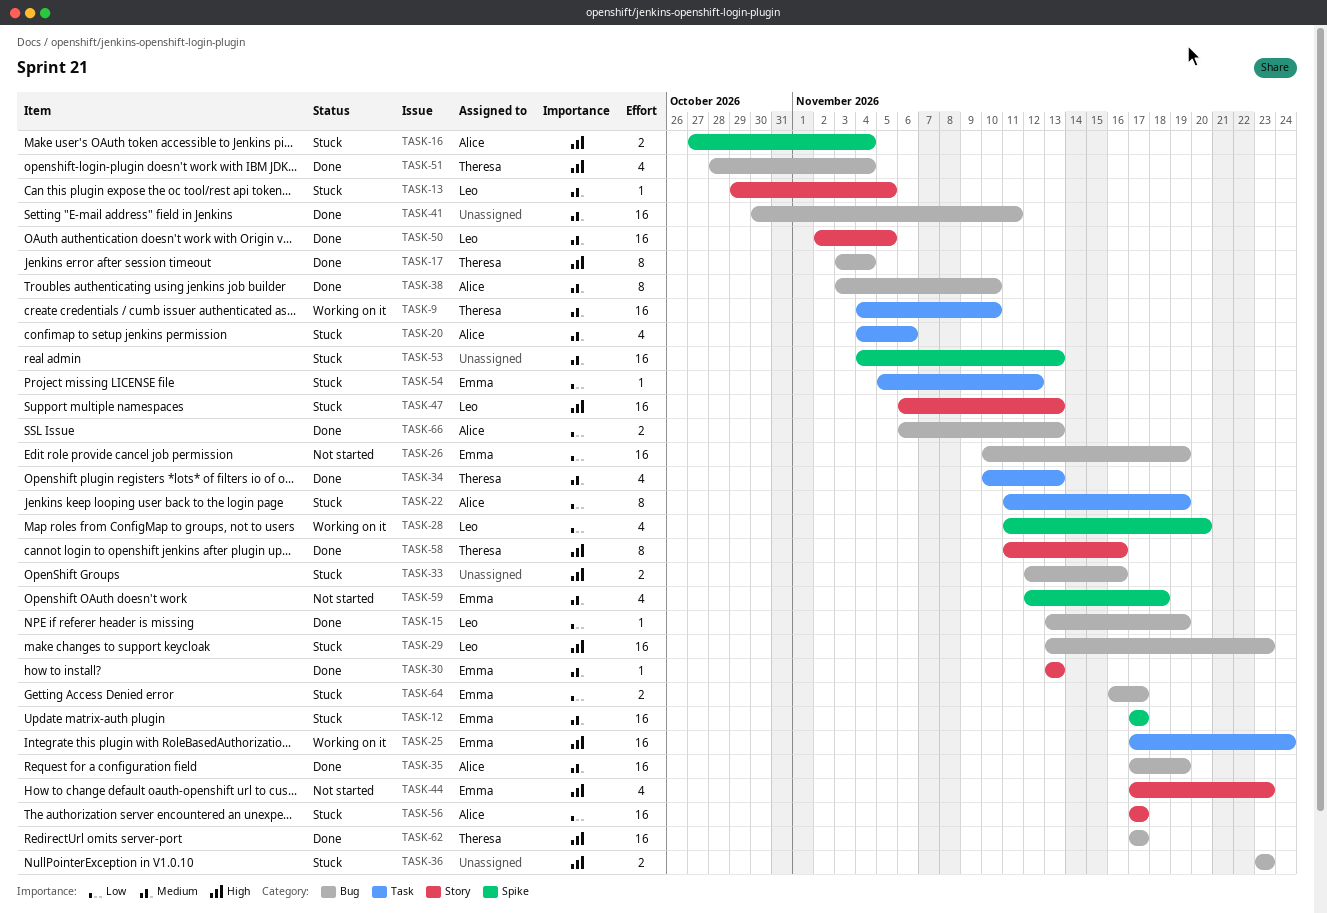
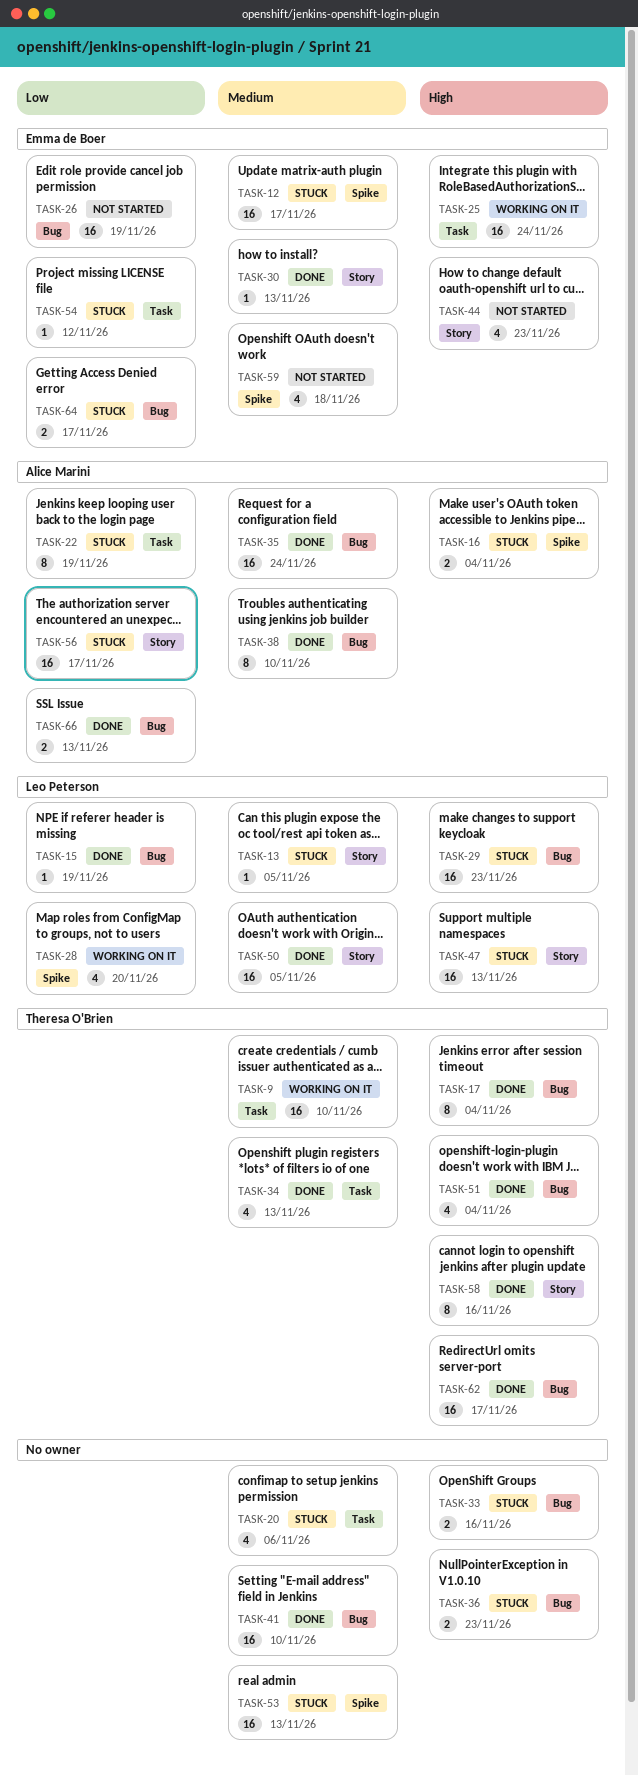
TASK-20, owner: Alice Marini -> none
TASK-35, due: Nov 19 -> Nov 24
TASK-41, due: Nov 11 -> Nov 10

